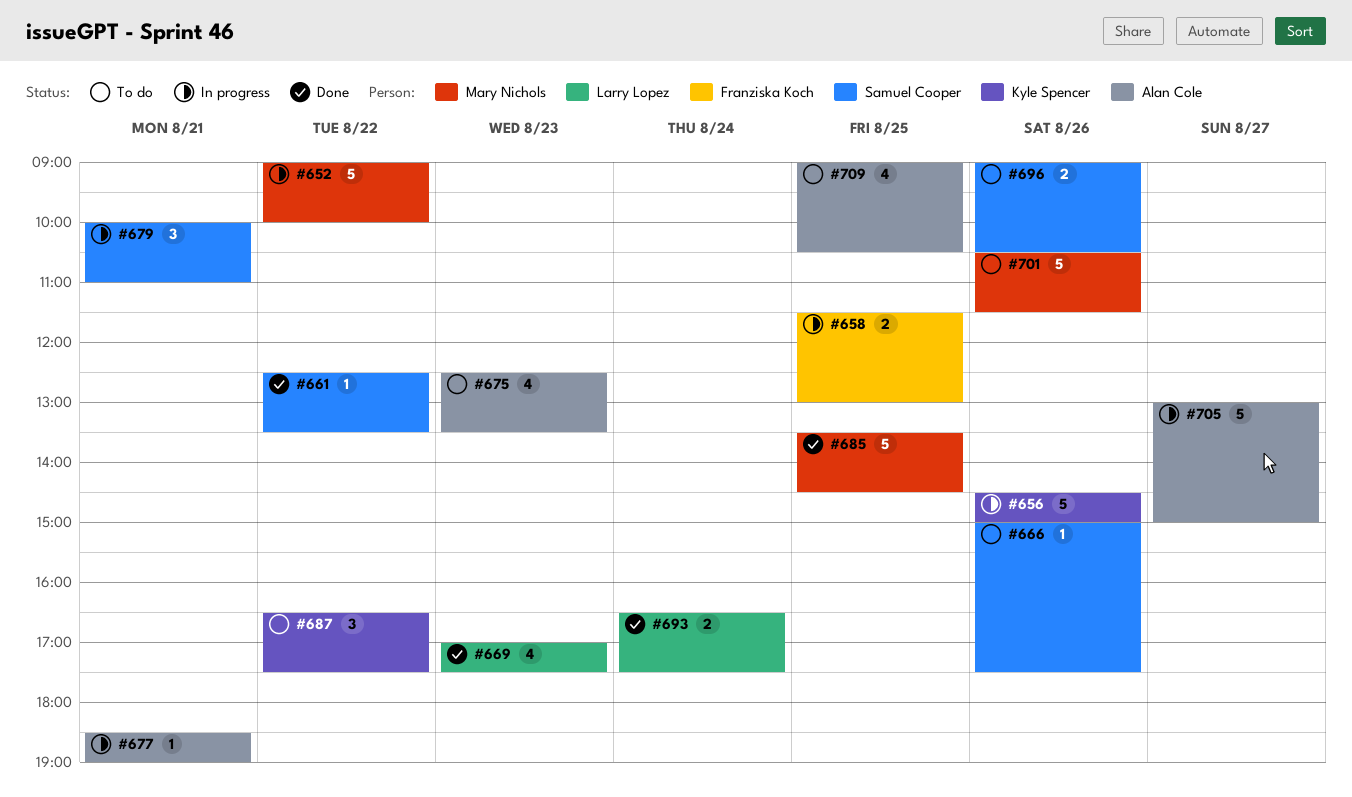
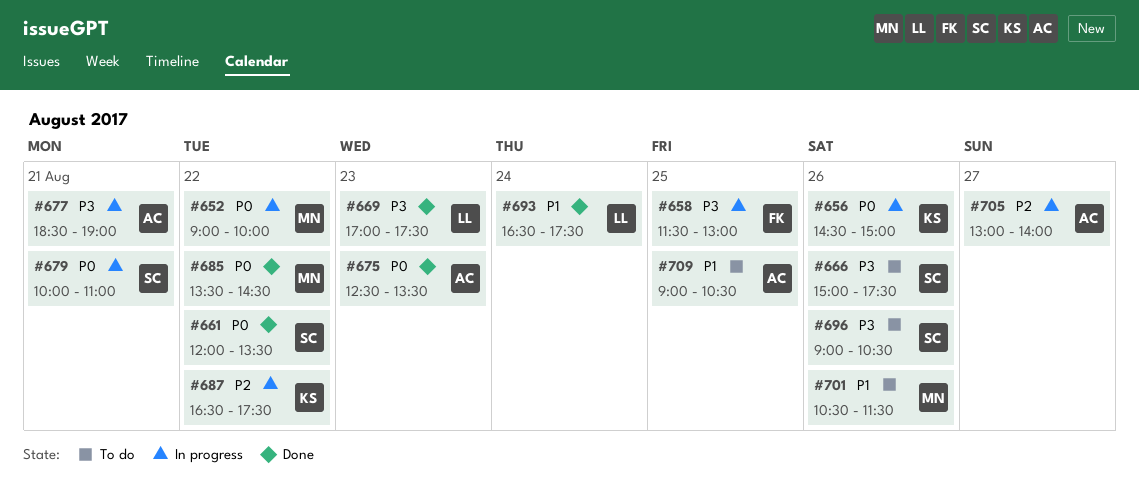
#661, begins: 12:30 -> 12:00
#675, status: To do -> Done
#685, day: Aug 25 -> Aug 22
#687, status: To do -> In progress
#705, ends: 15:00 -> 14:00

